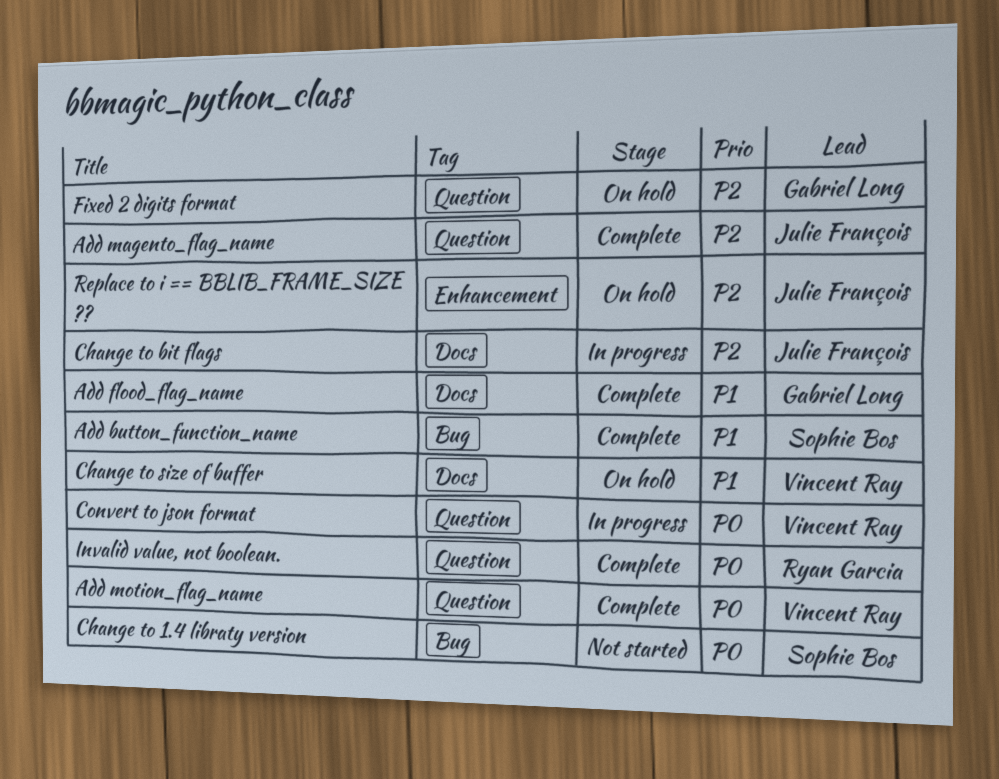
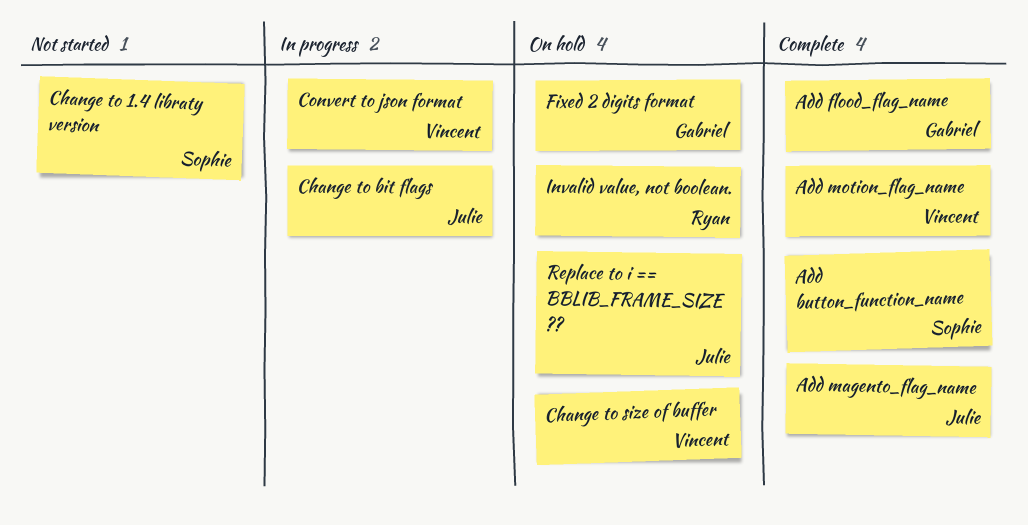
Invalid value, not boolean., status: Complete -> On hold

